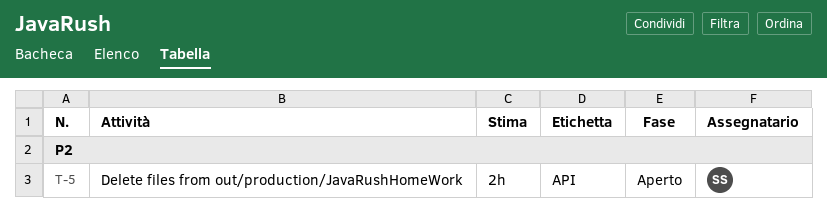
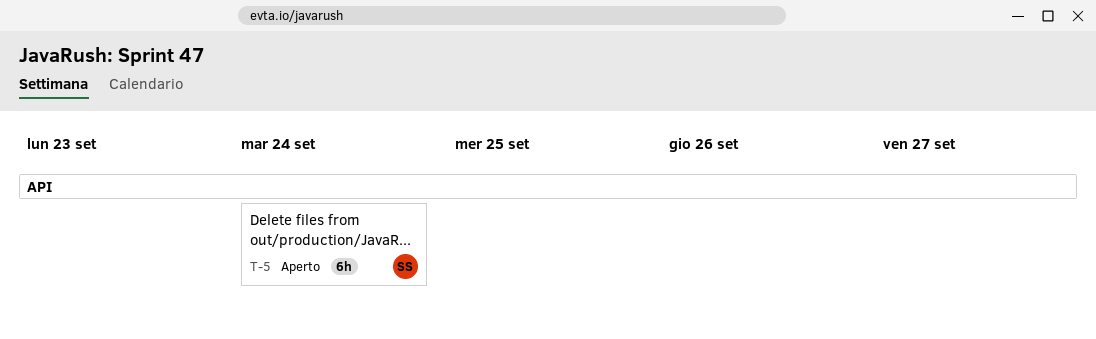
T-5, estimate: 2h -> 6h

